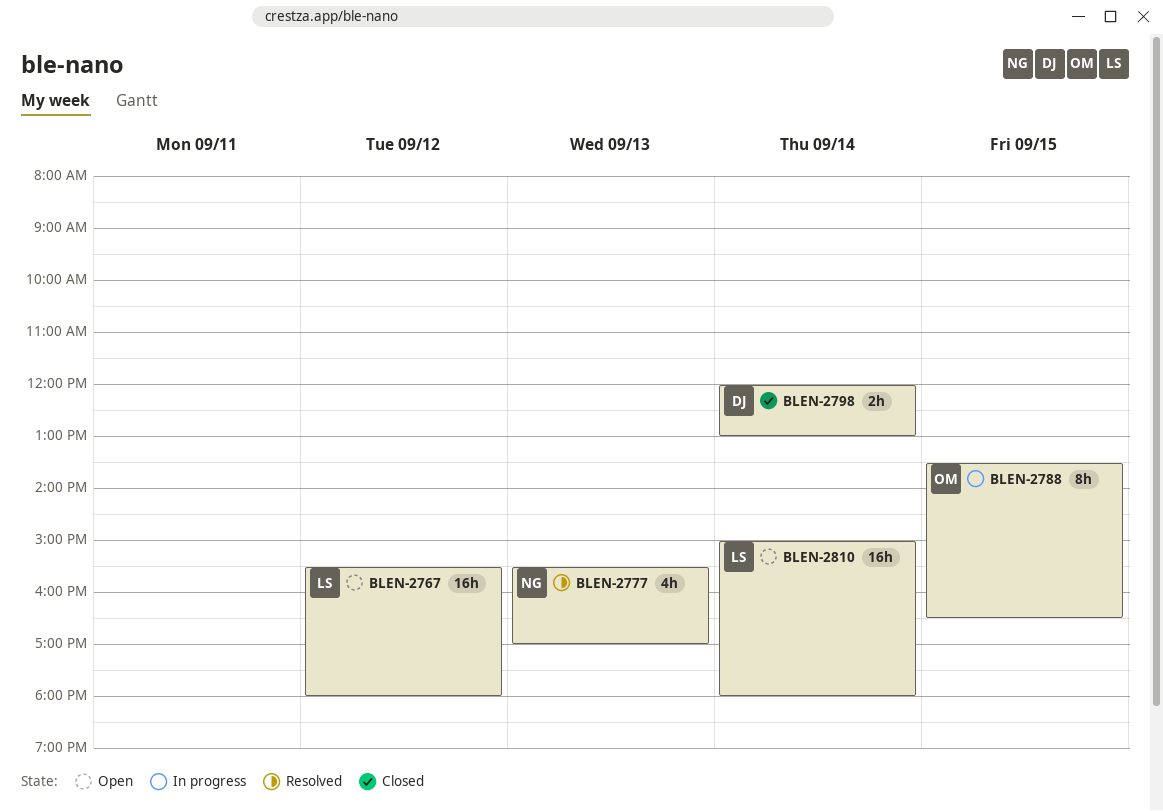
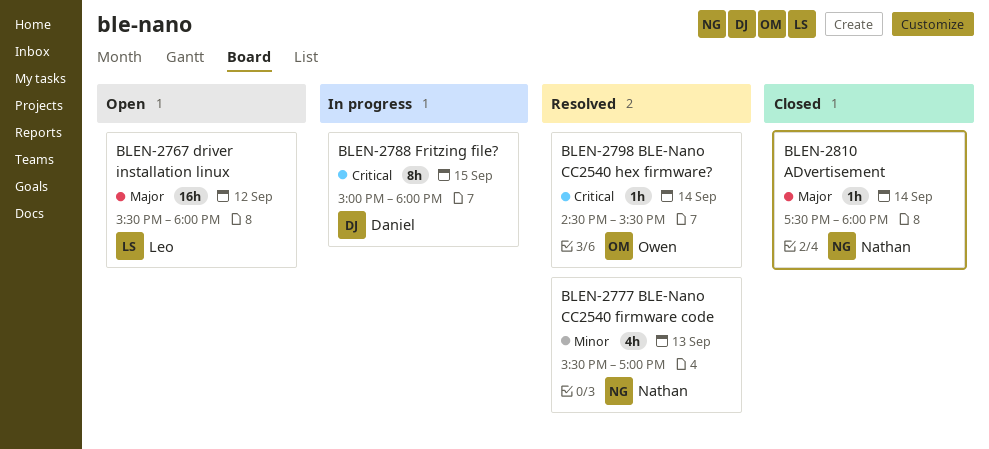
BLEN-2788, owner: Owen -> Daniel
BLEN-2788, begins: 13:30 -> 15:00
BLEN-2788, ends: 16:30 -> 18:00
BLEN-2798, status: Closed -> Resolved
BLEN-2798, owner: Daniel -> Owen
BLEN-2798, estimate: 2h -> 1h
BLEN-2798, begins: 12:00 -> 14:30
BLEN-2798, ends: 13:00 -> 15:30
BLEN-2810, status: Open -> Closed
BLEN-2810, owner: Leo -> Nathan
BLEN-2810, estimate: 16h -> 1h
BLEN-2810, begins: 15:00 -> 17:30

